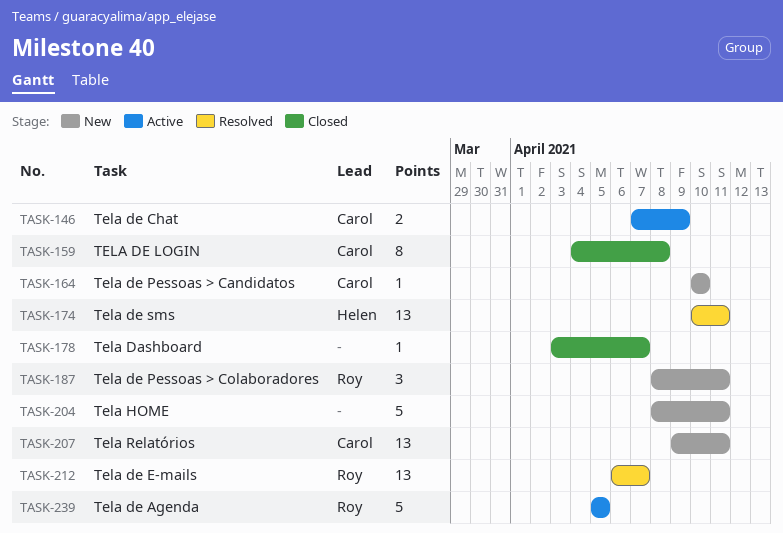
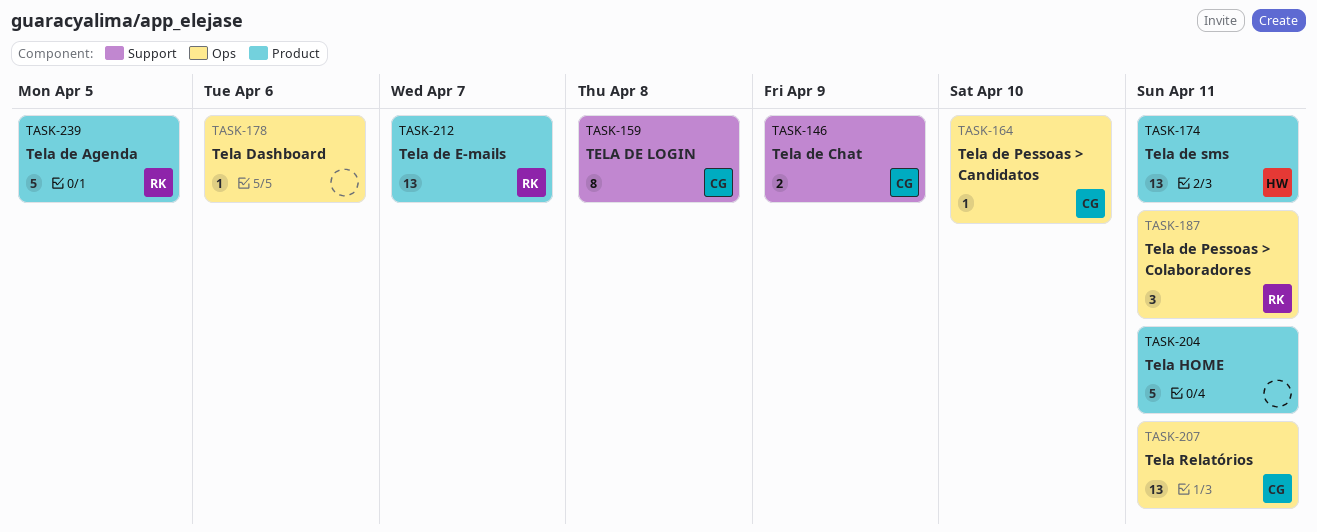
TASK-178, due: Apr 7 -> Apr 6

